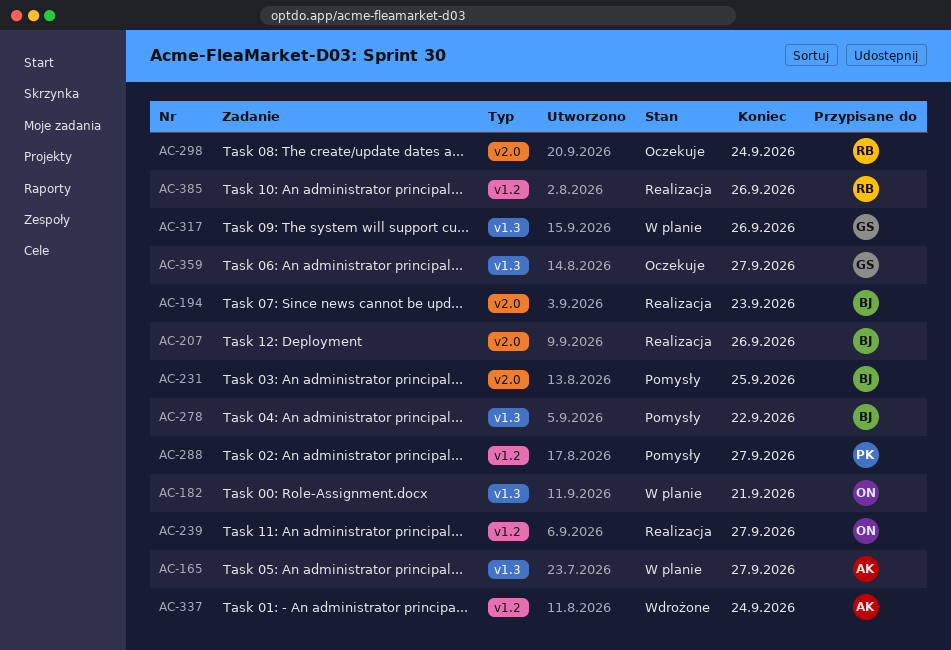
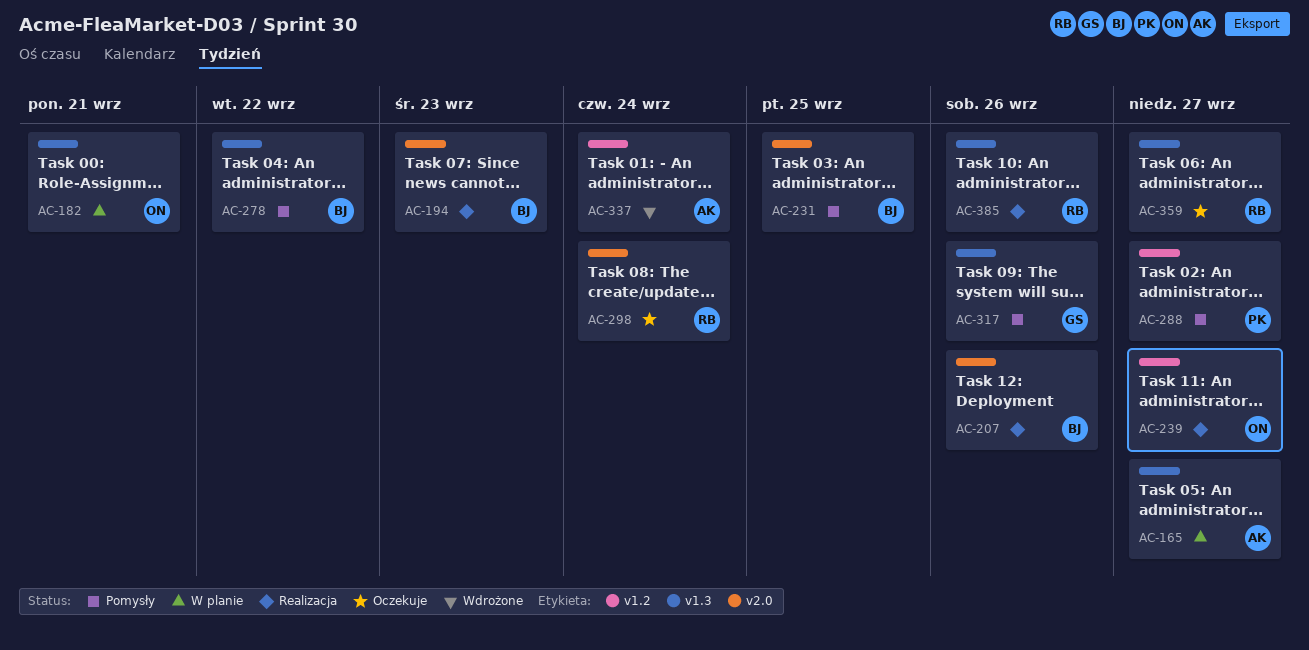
AC-317, status: W planie -> Pomysły
AC-359, owner: GS -> RB
AC-385, label: v1.2 -> v1.3

